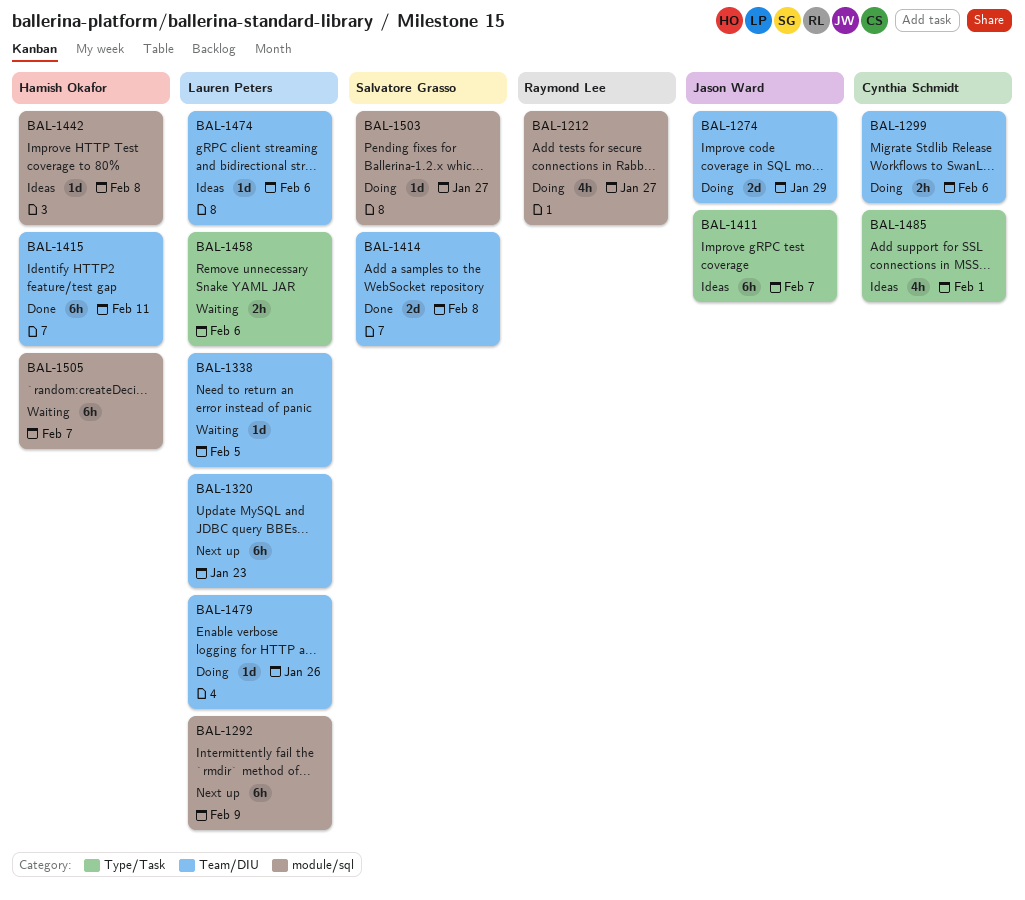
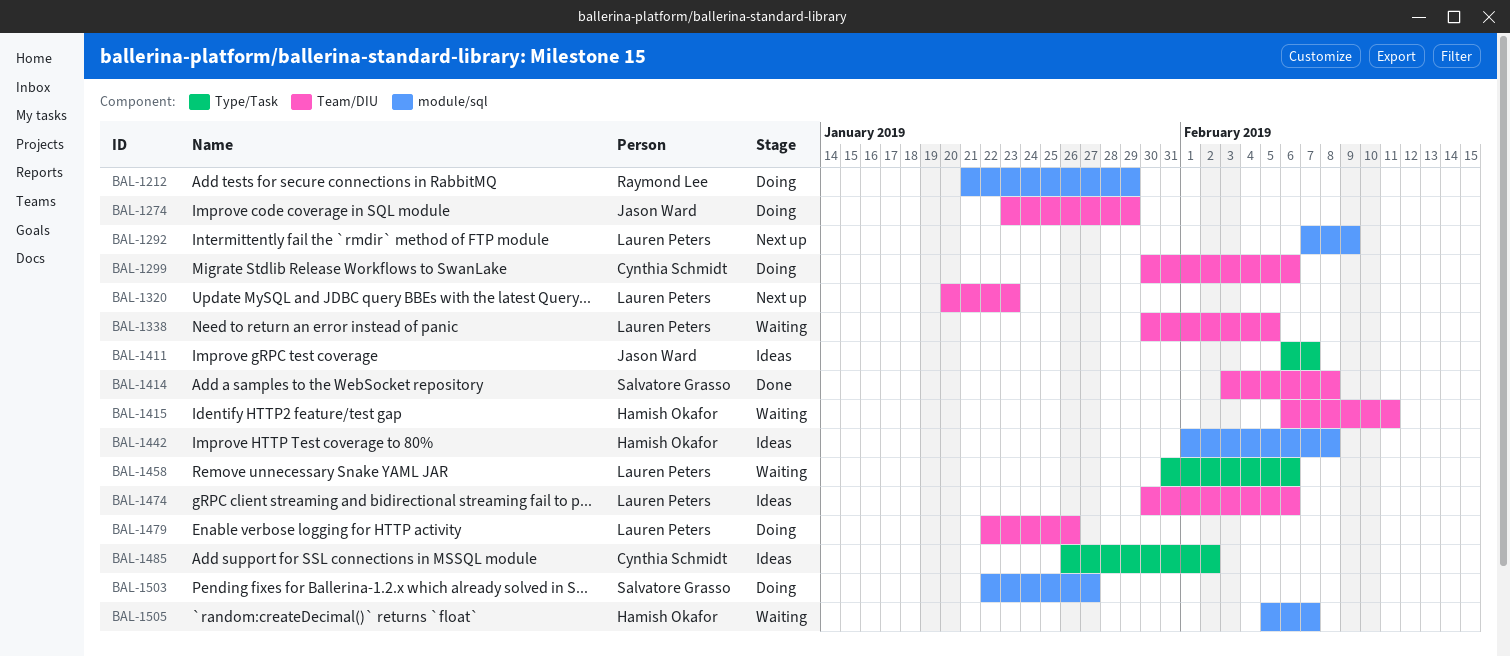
BAL-1212, due: Jan 27 -> Jan 29
BAL-1415, status: Done -> Waiting
BAL-1485, due: Feb 1 -> Feb 2

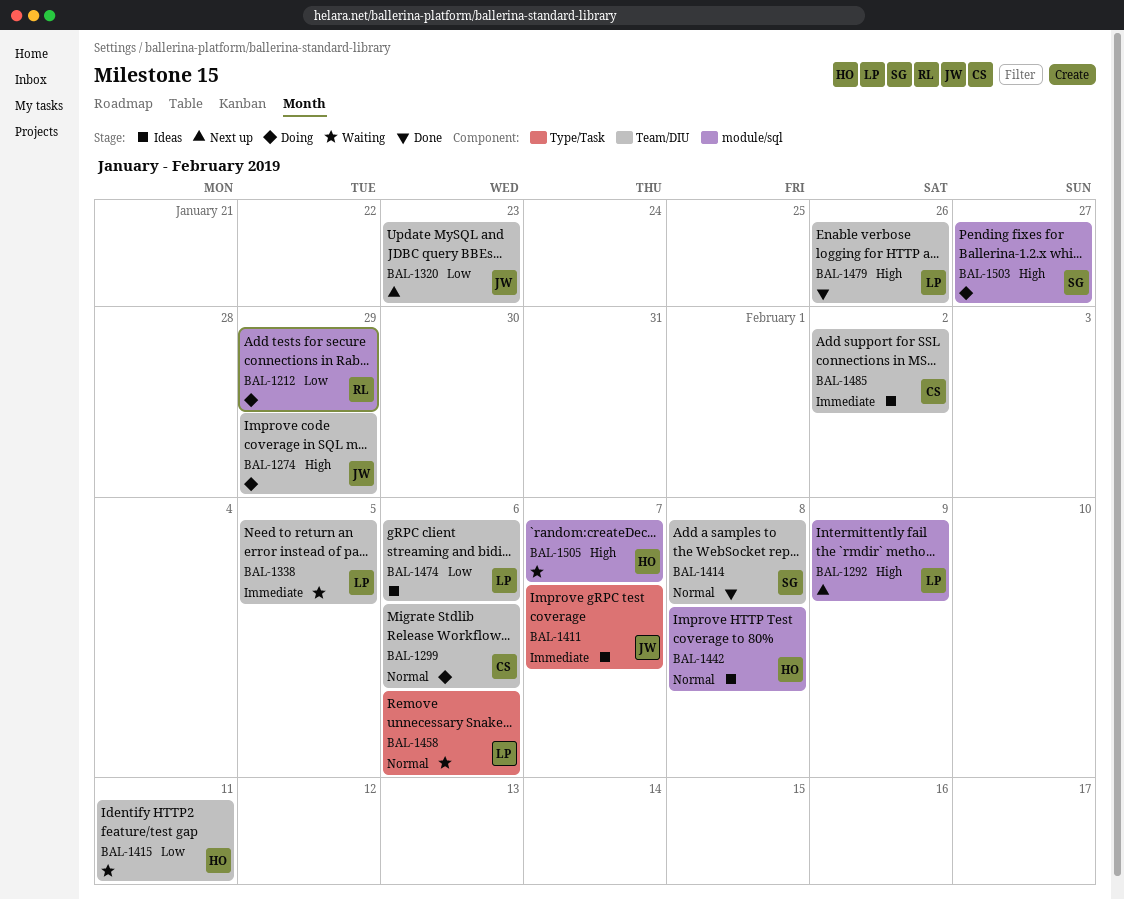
BAL-1320, owner: Lauren Peters -> Jason Ward
BAL-1479, status: Doing -> Done
BAL-1485, label: Type/Task -> Team/DIU

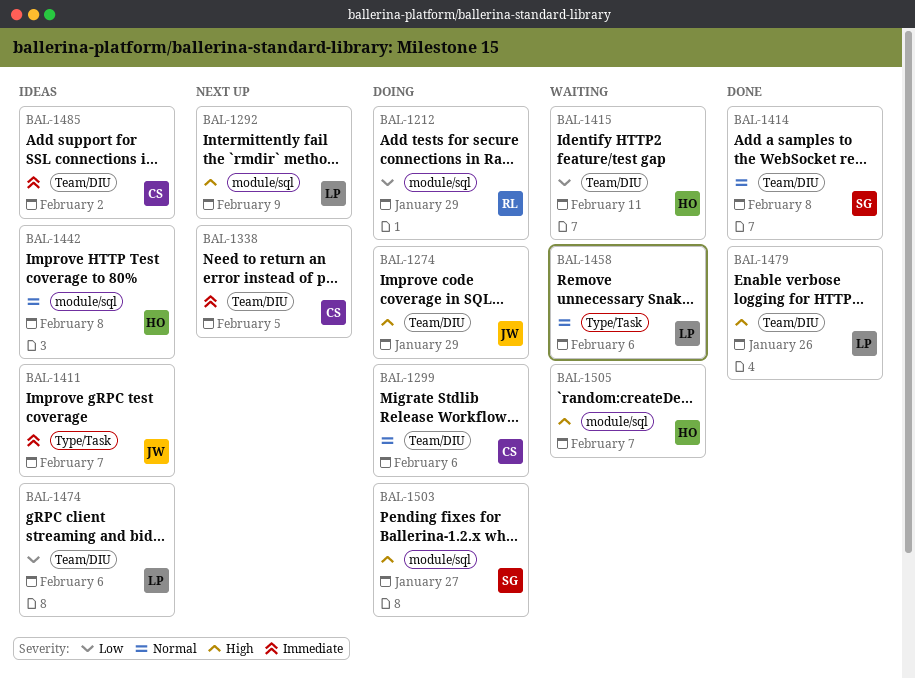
BAL-1320: present -> none
BAL-1338, status: Waiting -> Next up
BAL-1338, owner: LP -> CS

